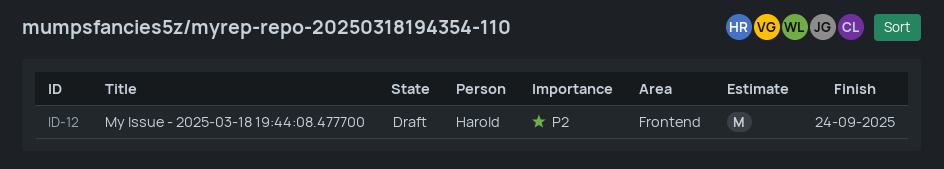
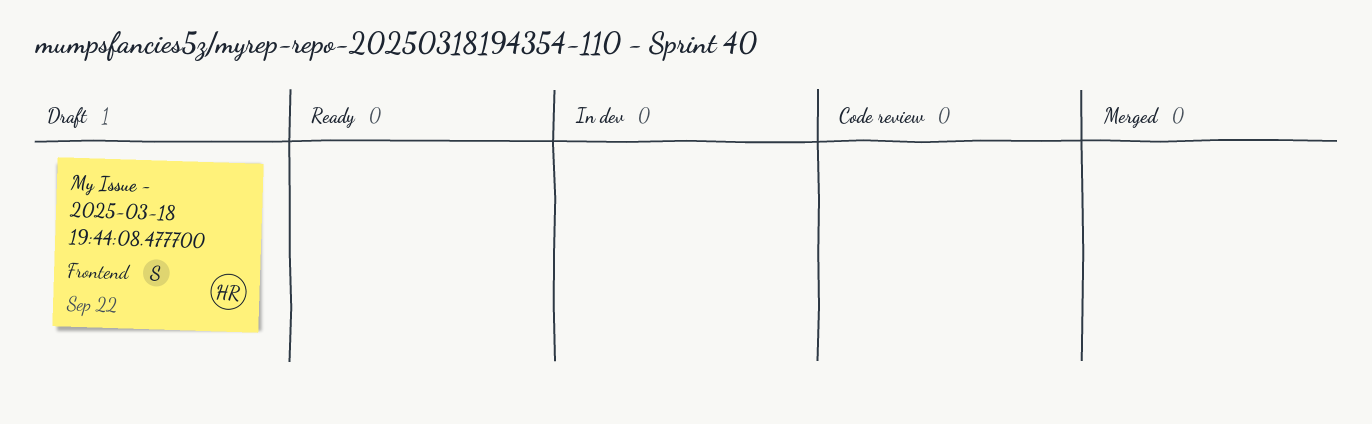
My Issue - 2025-03-18 19:44:08.477700, estimate: M -> S
My Issue - 2025-03-18 19:44:08.477700, due: Sep 24 -> Sep 22

